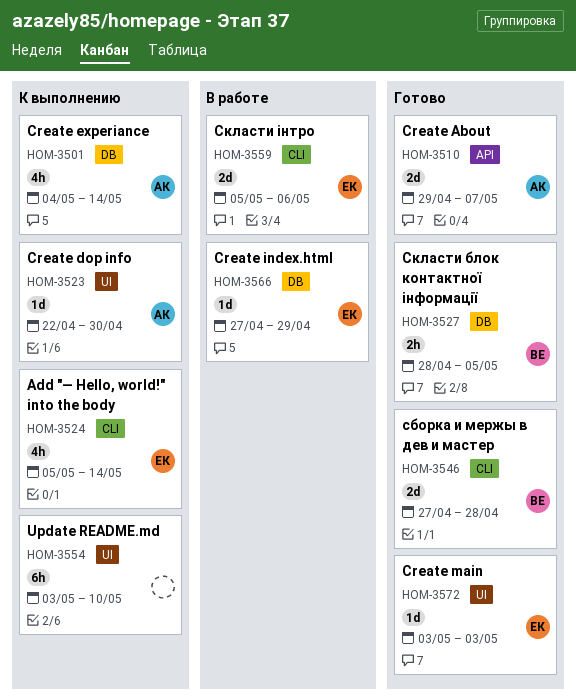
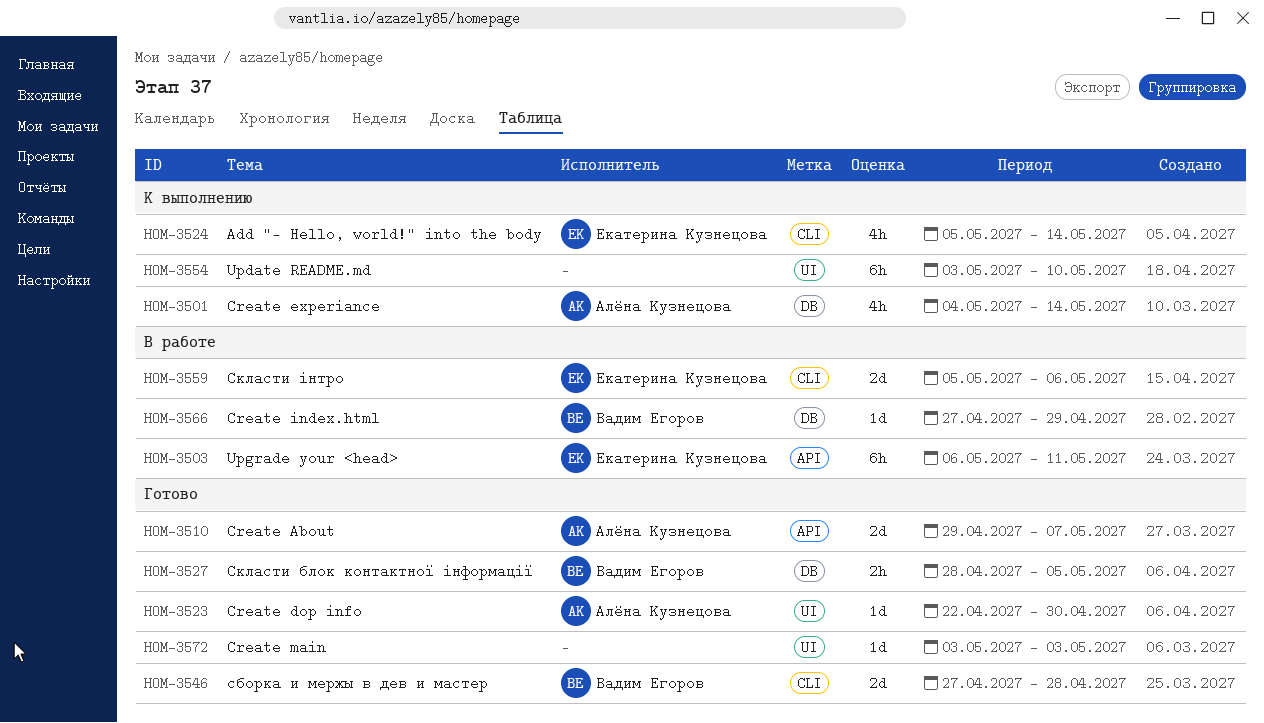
HOM-3503: none -> present
HOM-3523, status: К выполнению -> Готово
HOM-3566, owner: Екатерина Кузнецова -> Вадим Егоров
HOM-3572, owner: Екатерина Кузнецова -> none

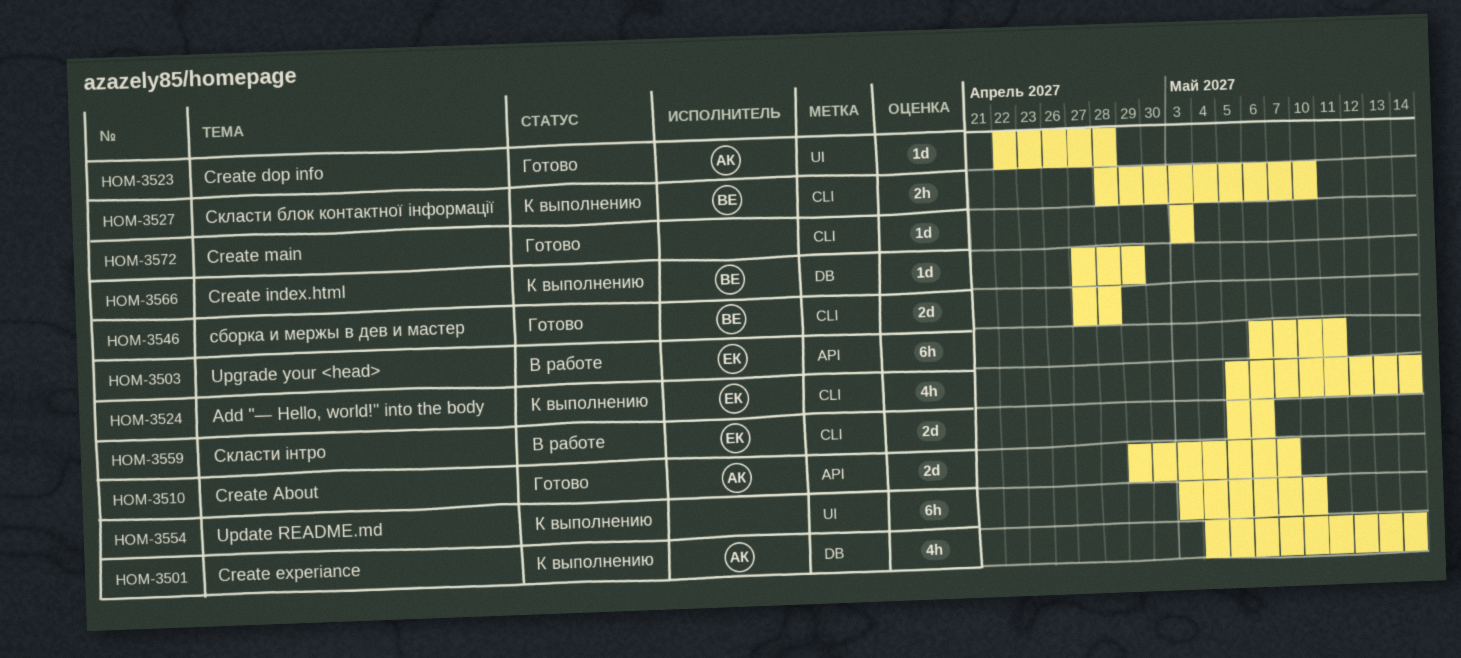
HOM-3523, due: Apr 30 -> Apr 28
HOM-3527, status: Готово -> К выполнению
HOM-3527, label: DB -> CLI
HOM-3527, due: May 5 -> May 10
HOM-3566, status: В работе -> К выполнению
HOM-3572, label: UI -> CLI

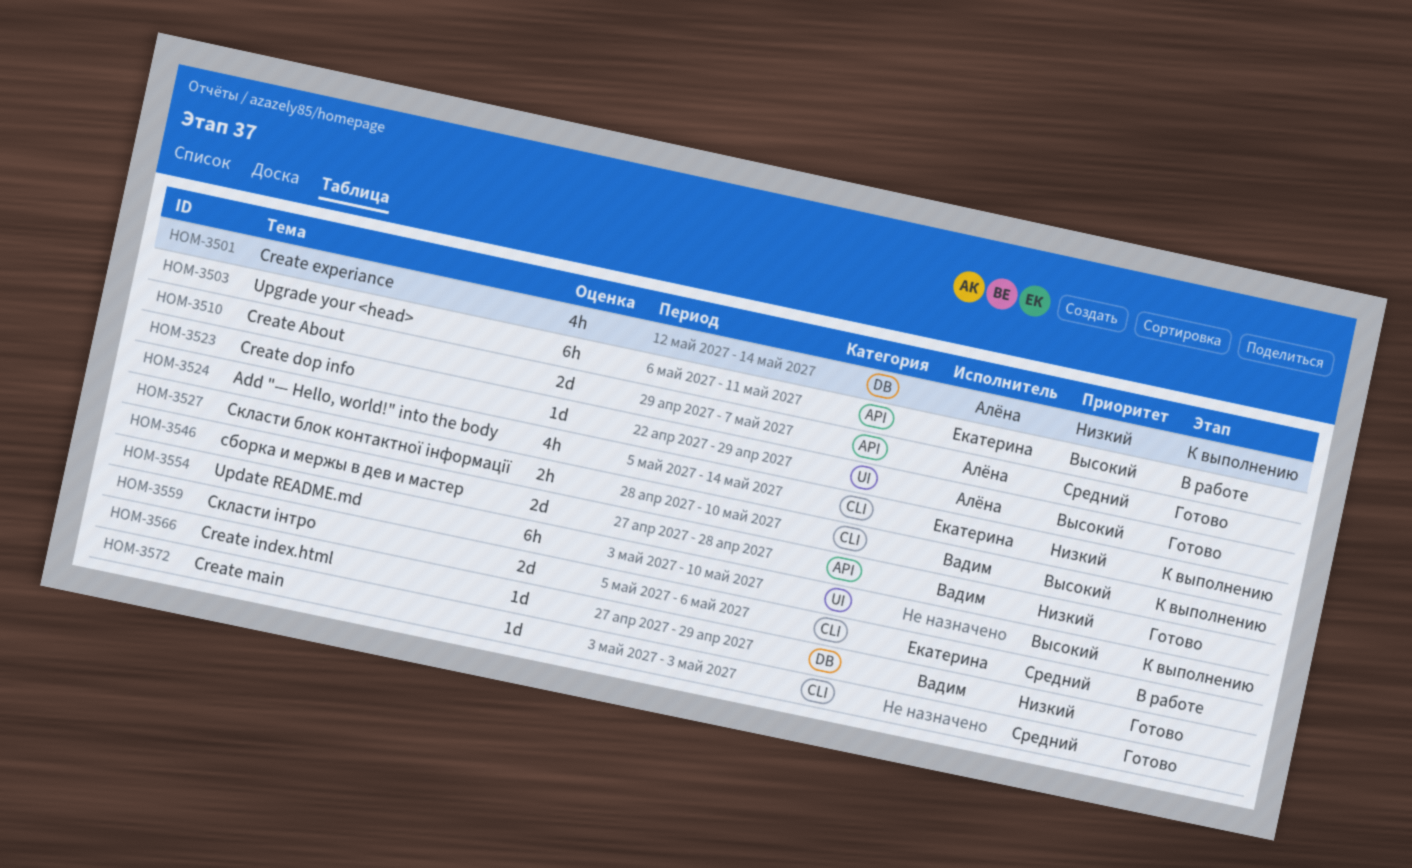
HOM-3501, start: May 4 -> May 12
HOM-3523, due: Apr 28 -> Apr 29
HOM-3546, label: CLI -> API
HOM-3566, status: К выполнению -> Готово

